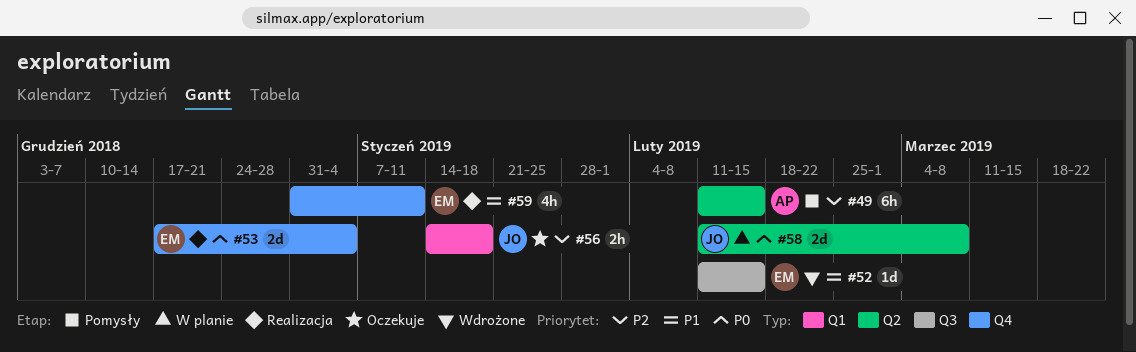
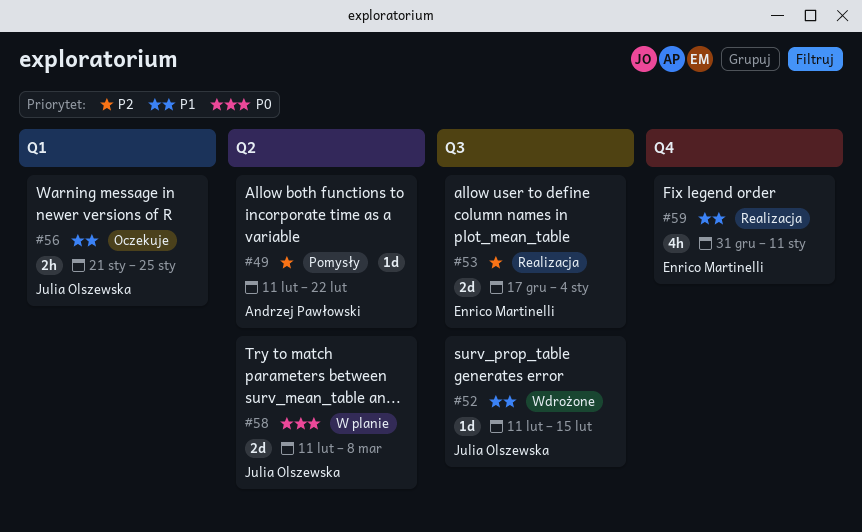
#49, estimate: 6h -> 1d
#49, due: Feb 15 -> Feb 22
#52, owner: Enrico Martinelli -> Julia Olszewska
#53, priority: P0 -> P2
#53, label: Q4 -> Q3
#56, priority: P2 -> P1
#56, start: Jan 14 -> Jan 21
#56, due: Jan 18 -> Jan 25

